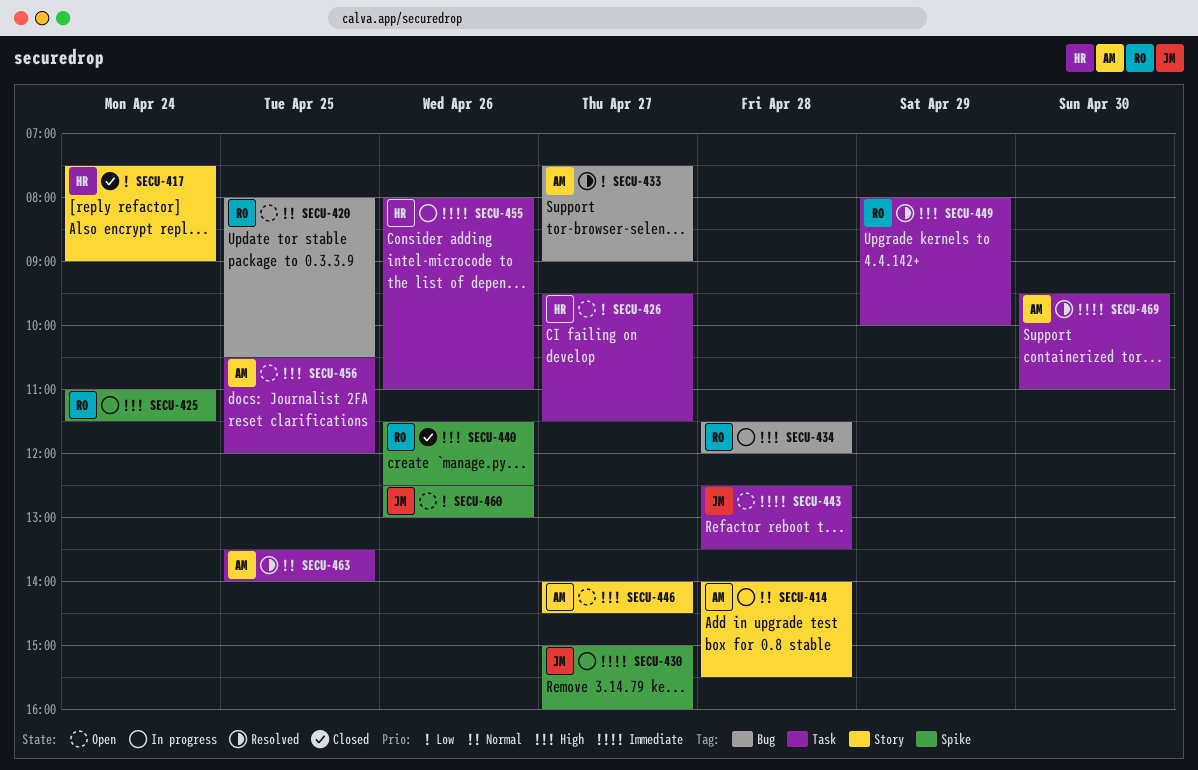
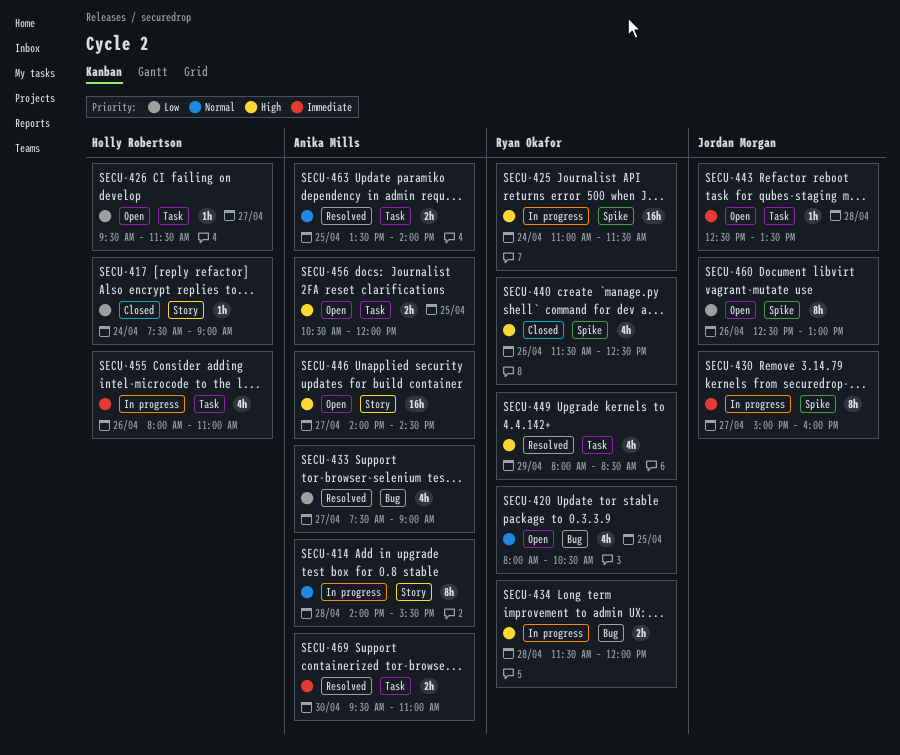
SECU-449, ends: 10:00 -> 08:30

